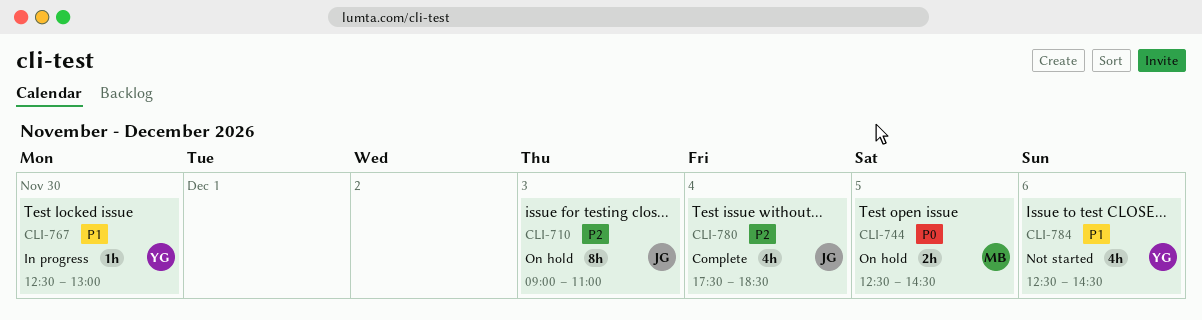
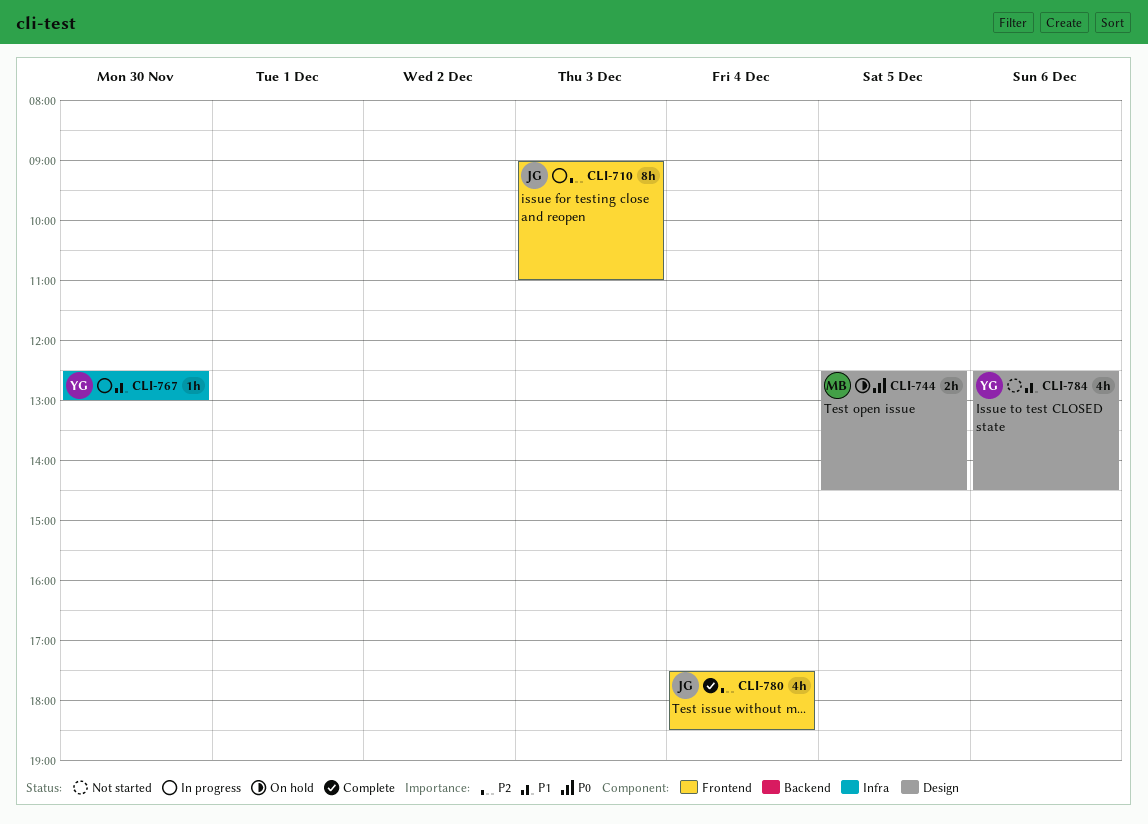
CLI-710, status: On hold -> In progress

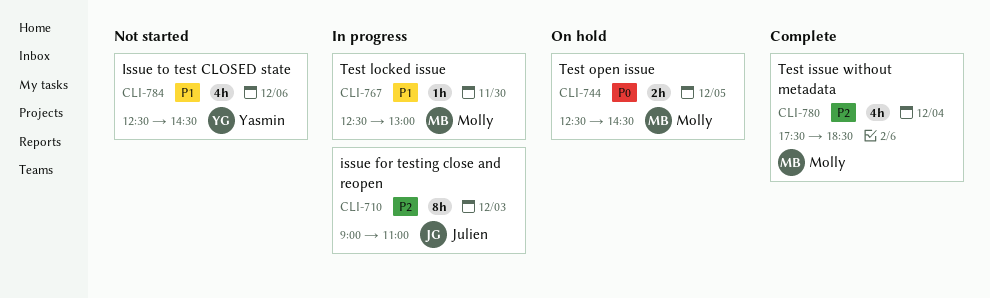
CLI-767, owner: Yasmin -> Molly
CLI-780, owner: Julien -> Molly

